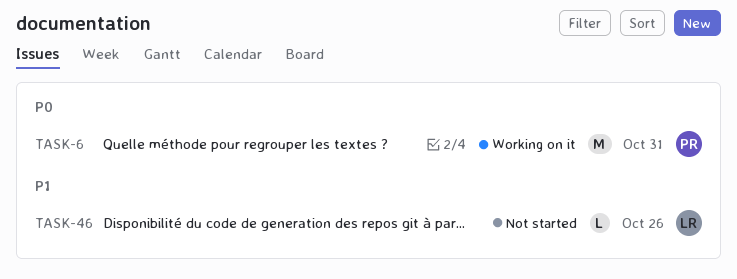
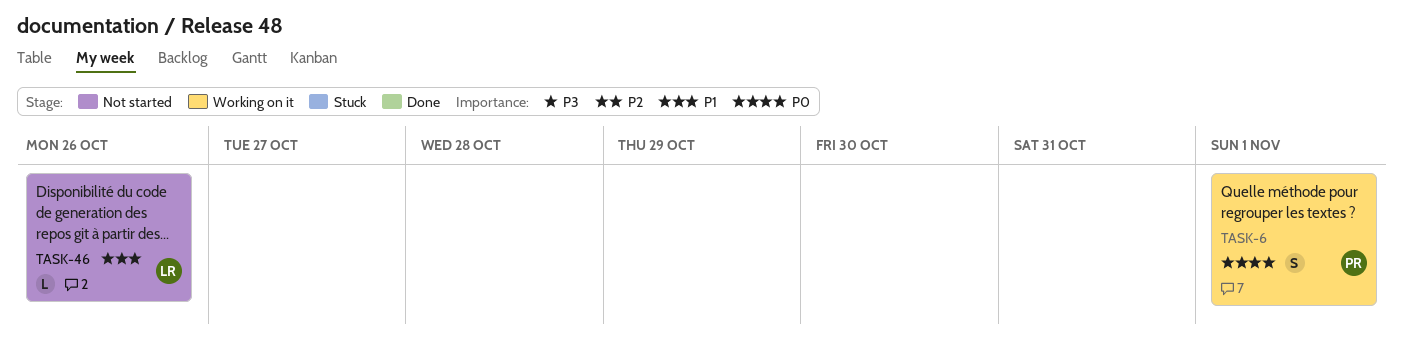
TASK-6, estimate: M -> S
TASK-6, due: Oct 31 -> Nov 1

